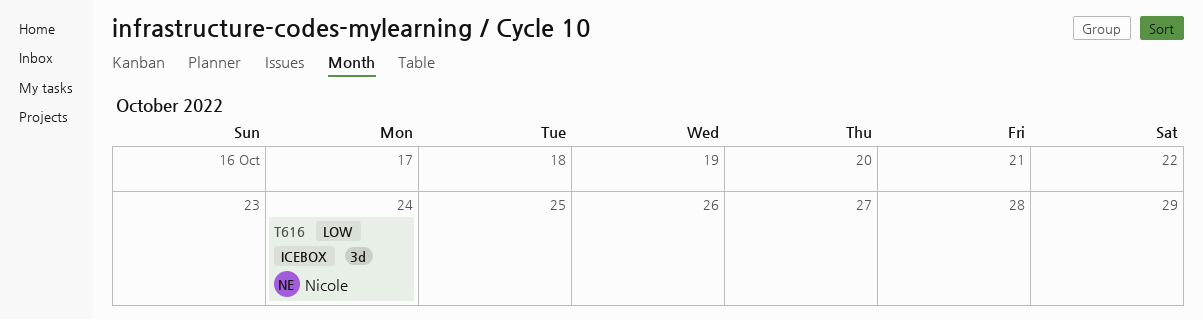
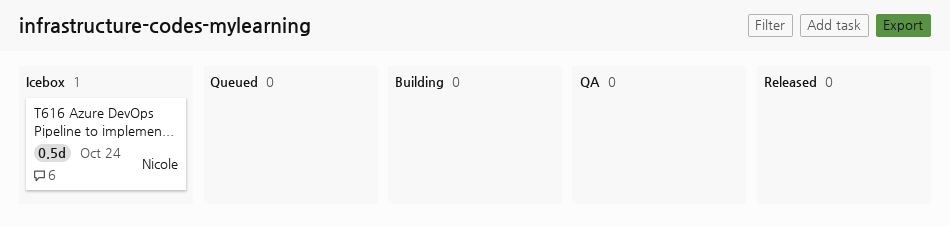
T616, estimate: 3d -> 0.5d

